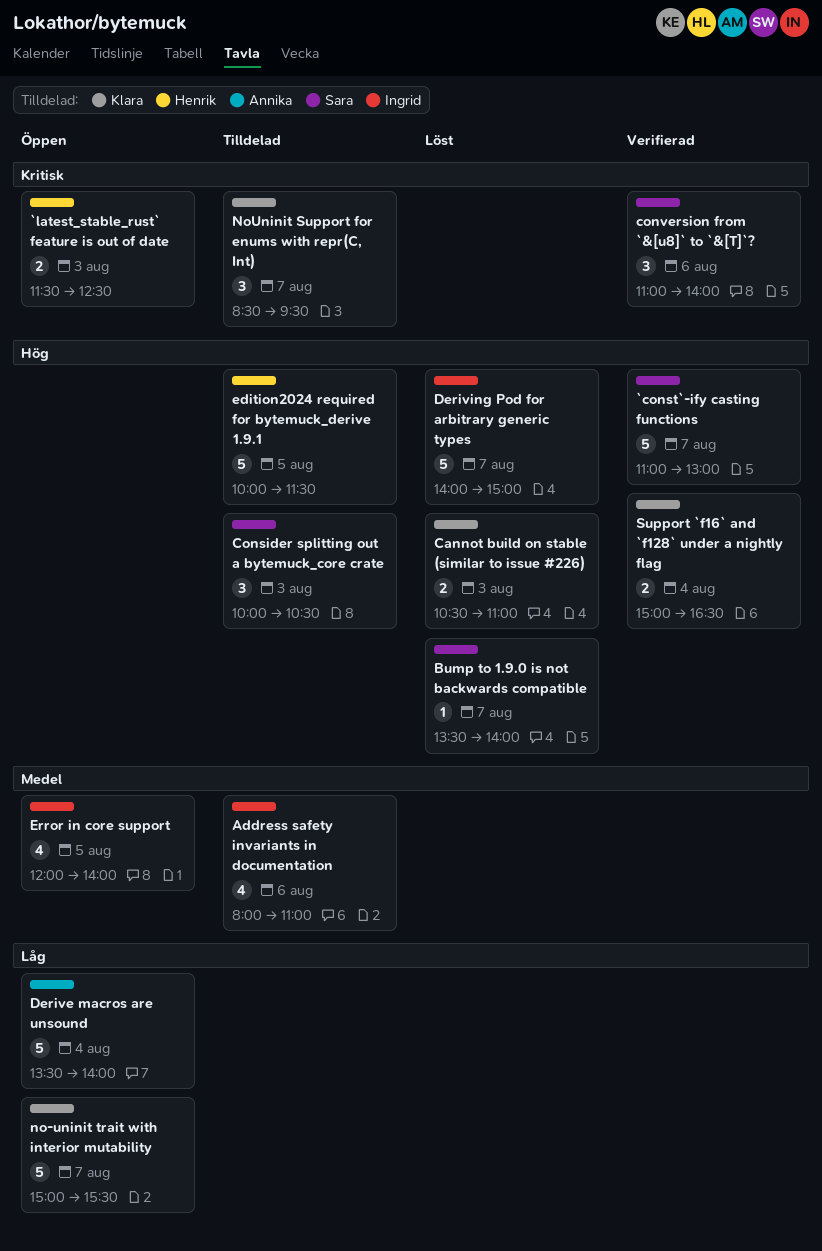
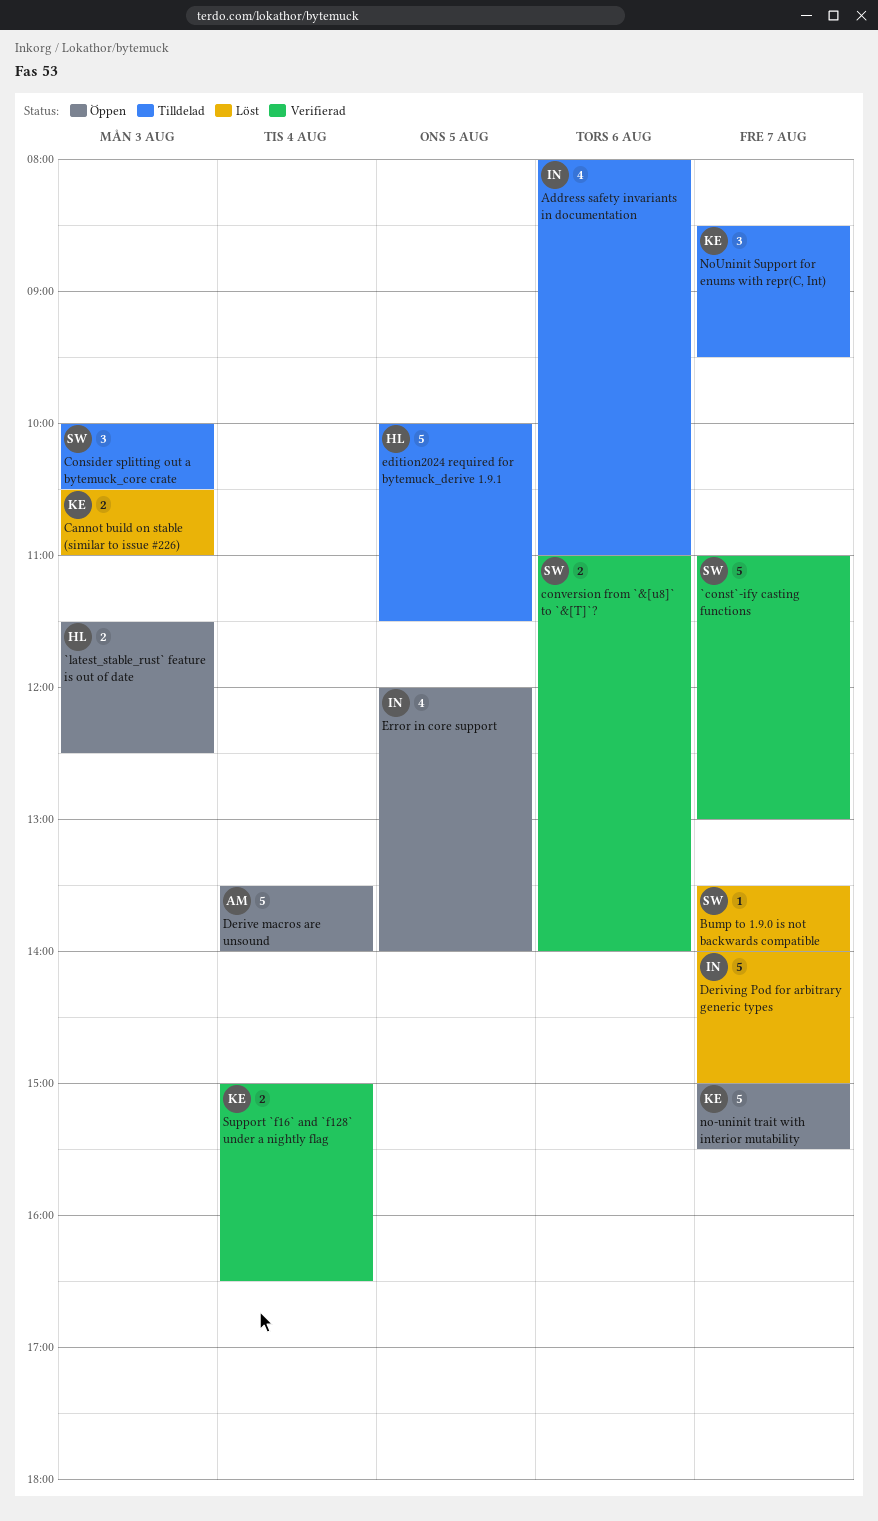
conversion from `&[u8]` to `&[T]`?, estimate: 3 -> 2

